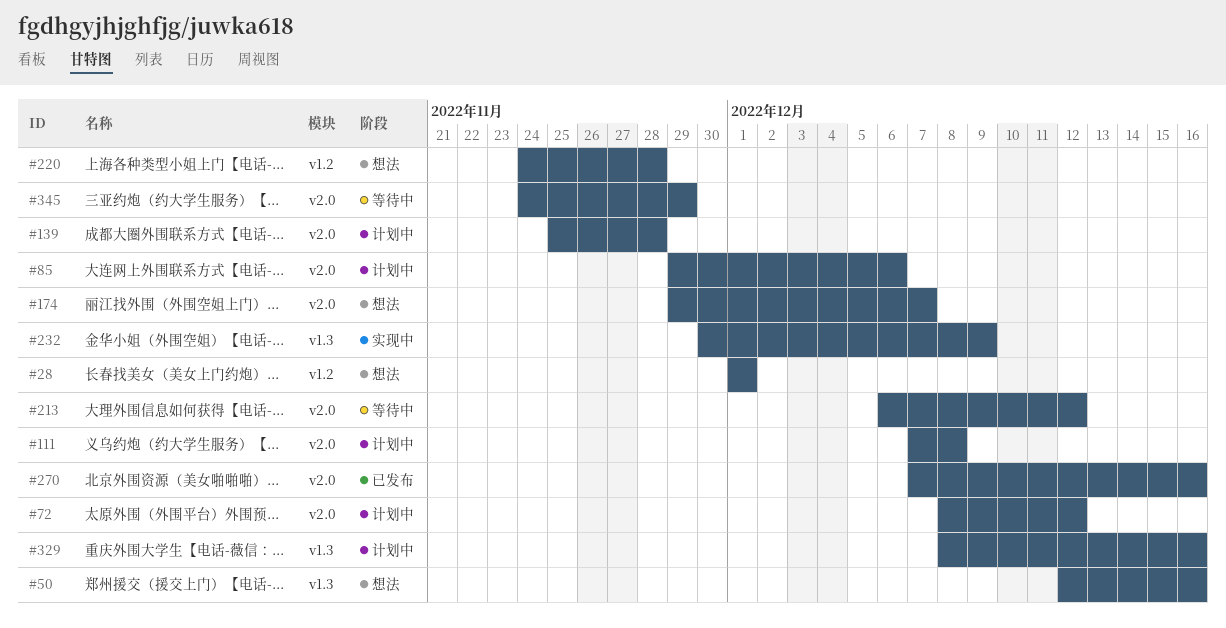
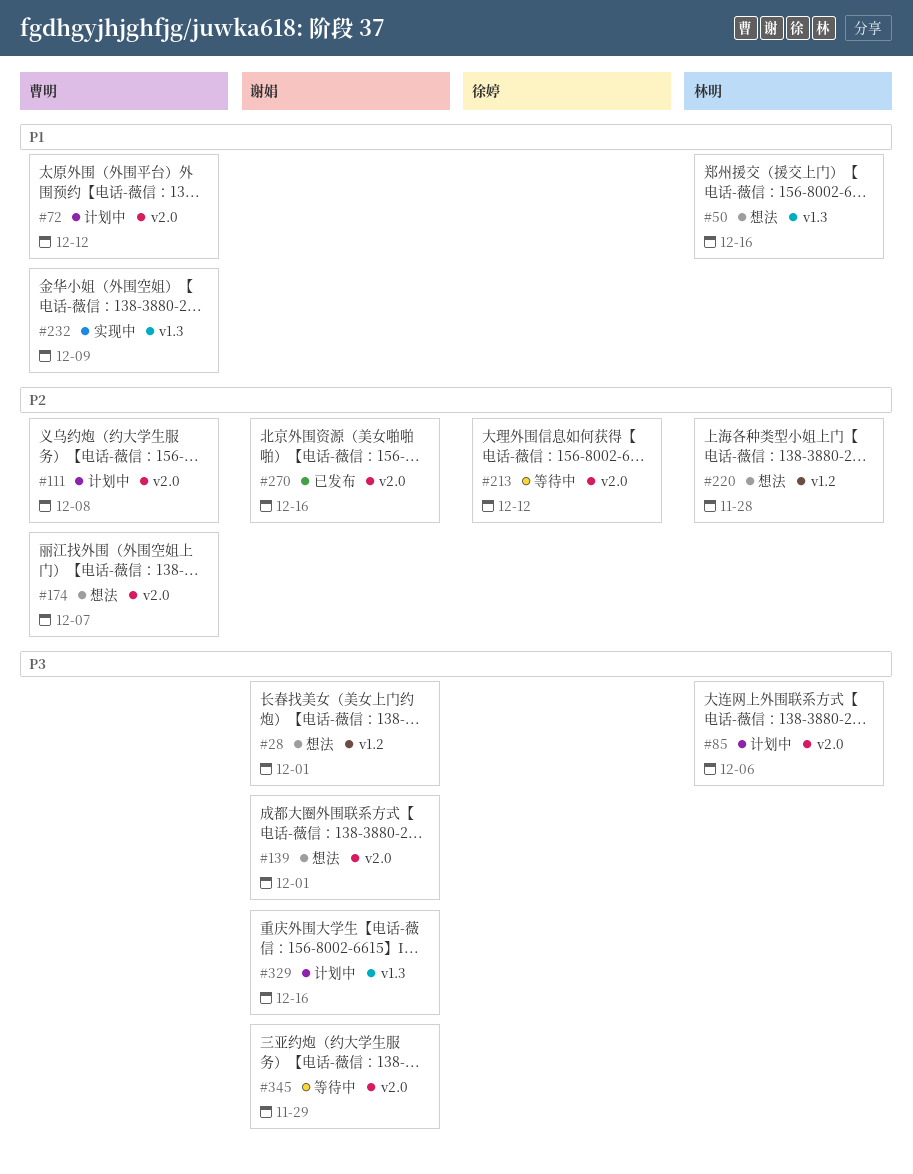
#139, status: 计划中 -> 想法
#139, due: Nov 28 -> Dec 1

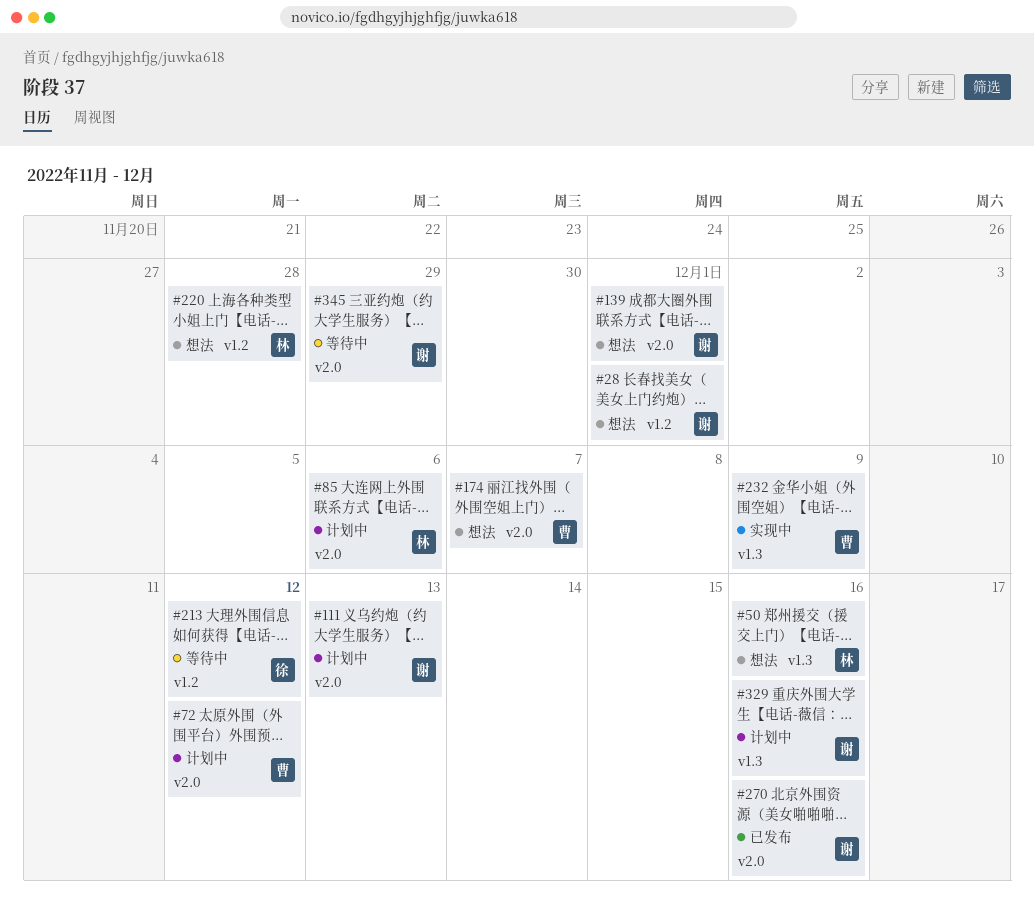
#111, owner: 曹明 -> 谢娟
#111, due: Dec 8 -> Dec 13
#213, label: v2.0 -> v1.2

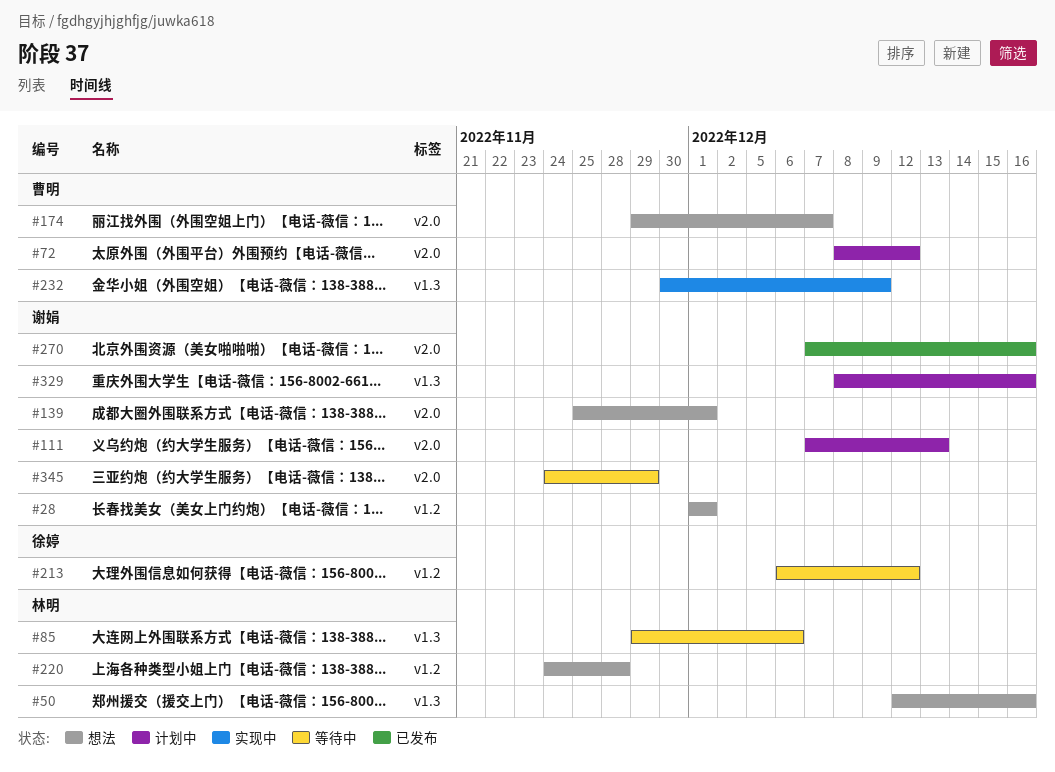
#85, status: 计划中 -> 等待中
#85, label: v2.0 -> v1.3

